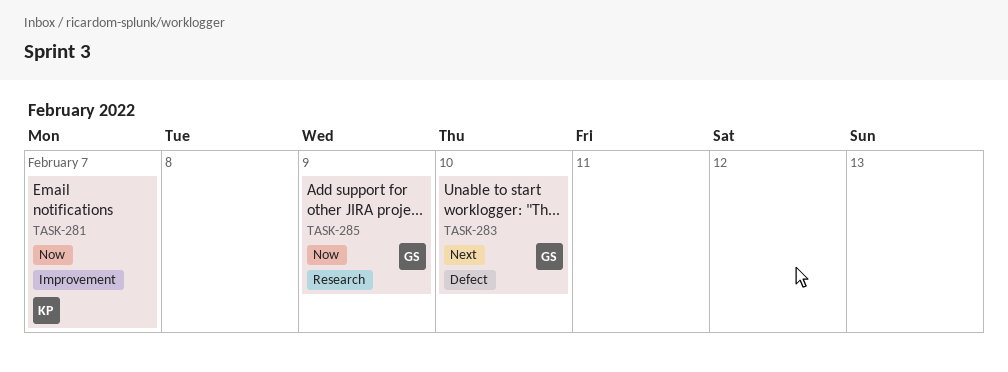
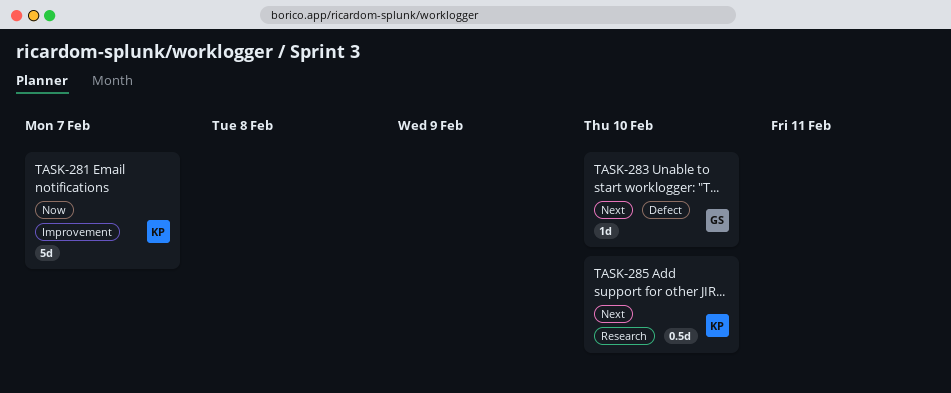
TASK-285, owner: GS -> KP
TASK-285, priority: Now -> Next
TASK-285, due: Feb 9 -> Feb 10

